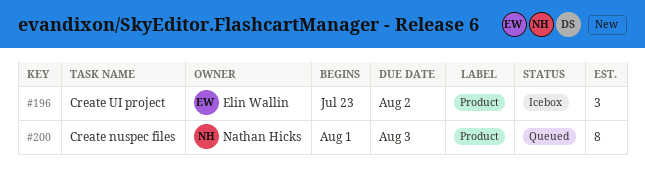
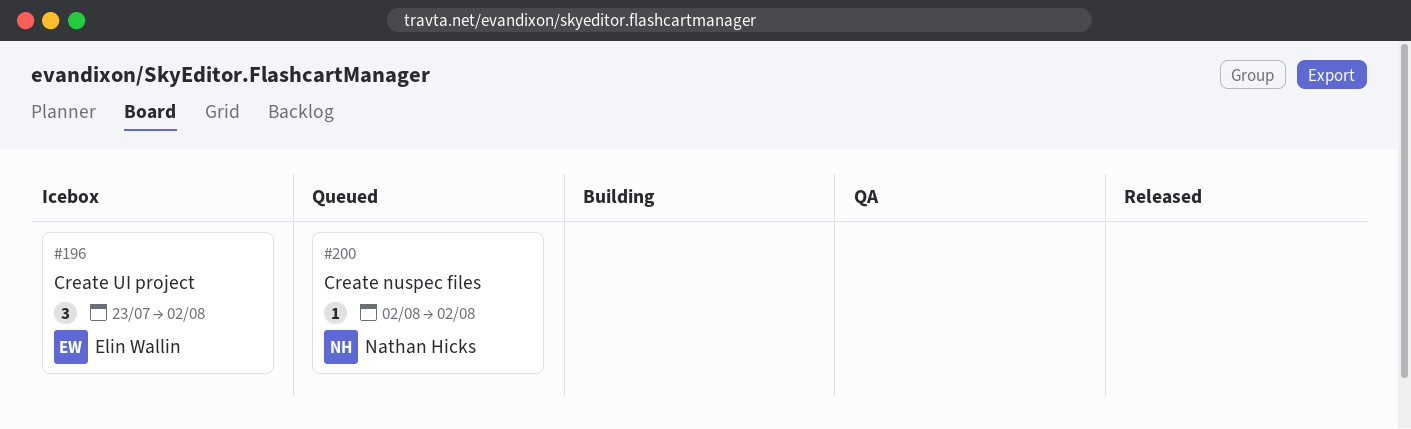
#200, estimate: 8 -> 1
#200, start: Aug 1 -> Aug 2
#200, due: Aug 3 -> Aug 2

